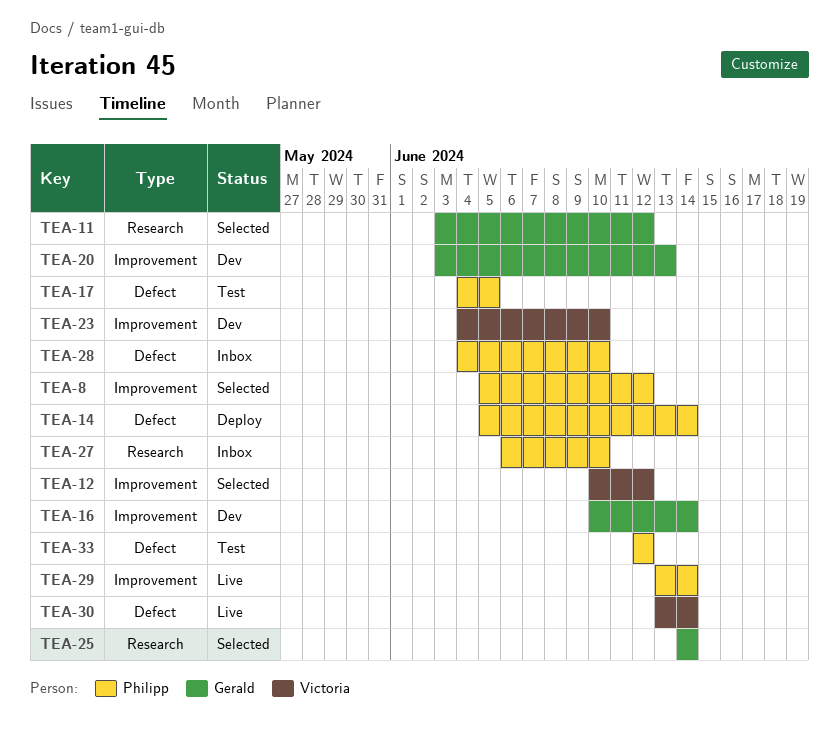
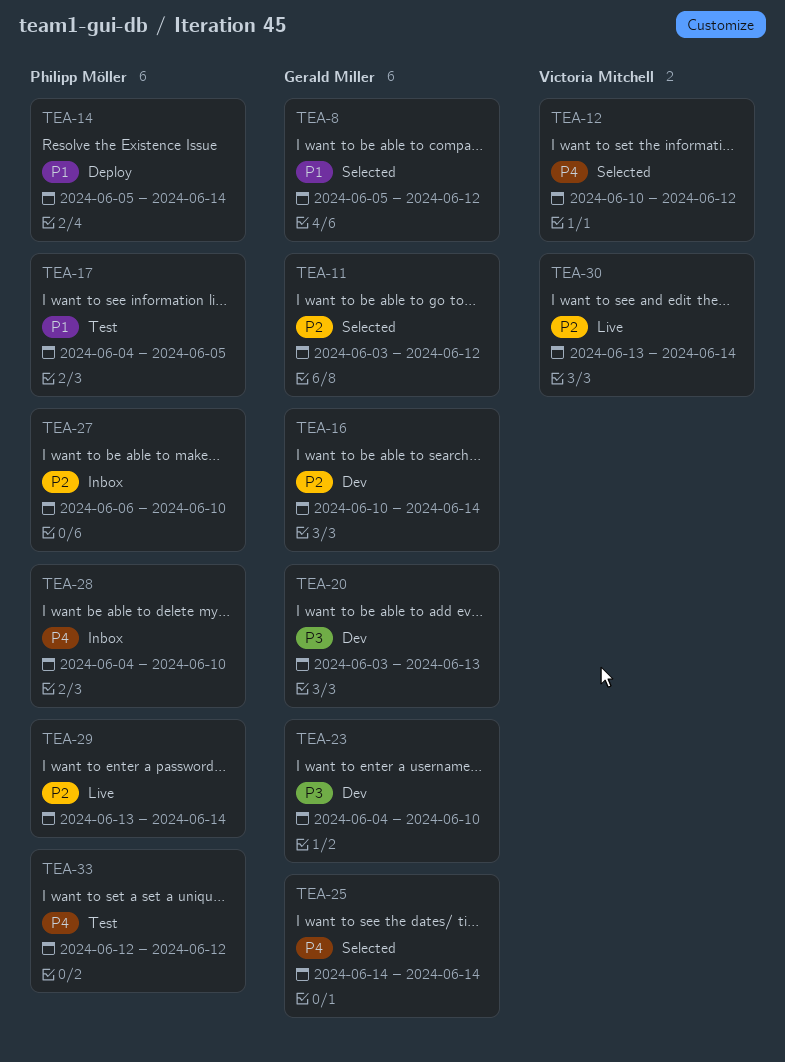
TEA-8, owner: Philipp Möller -> Gerald Miller
TEA-23, owner: Victoria Mitchell -> Gerald Miller

